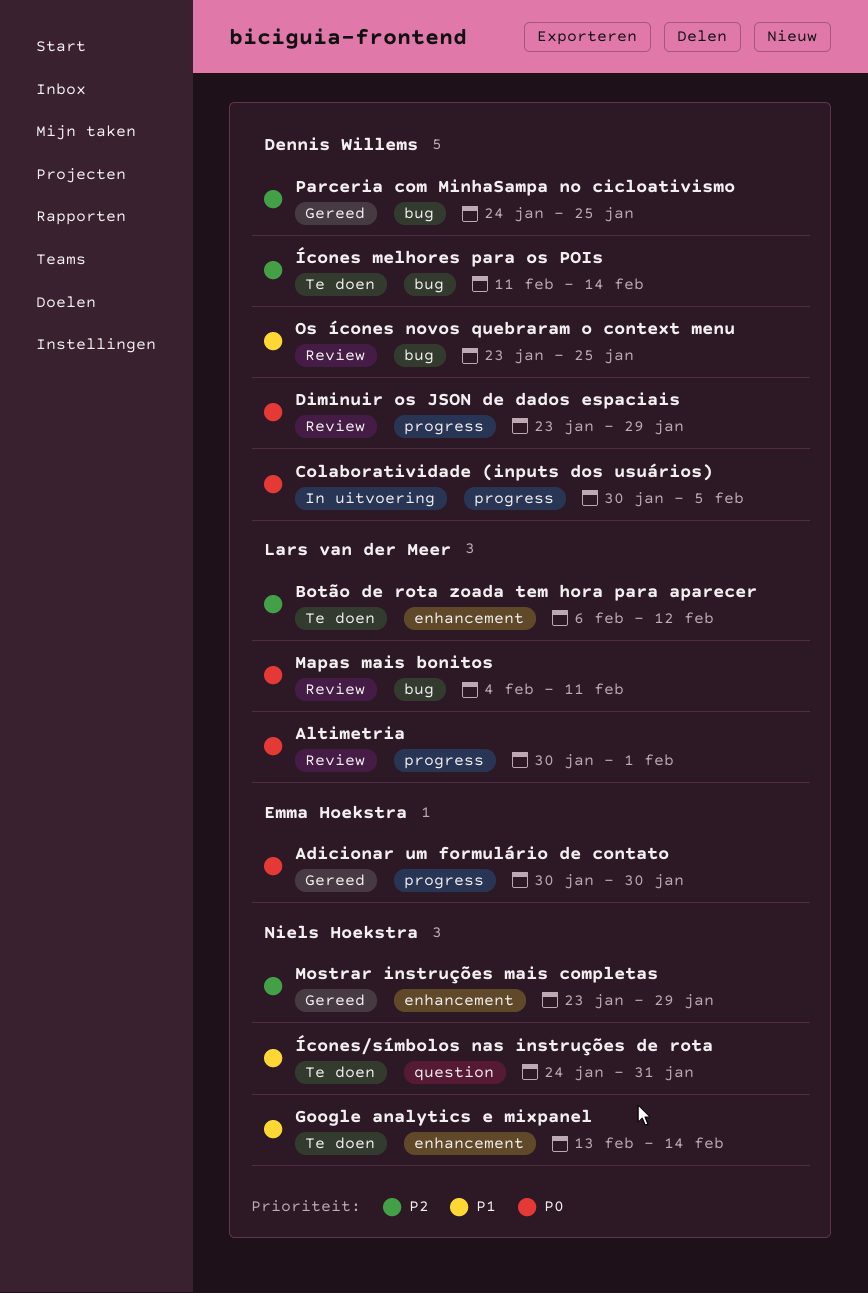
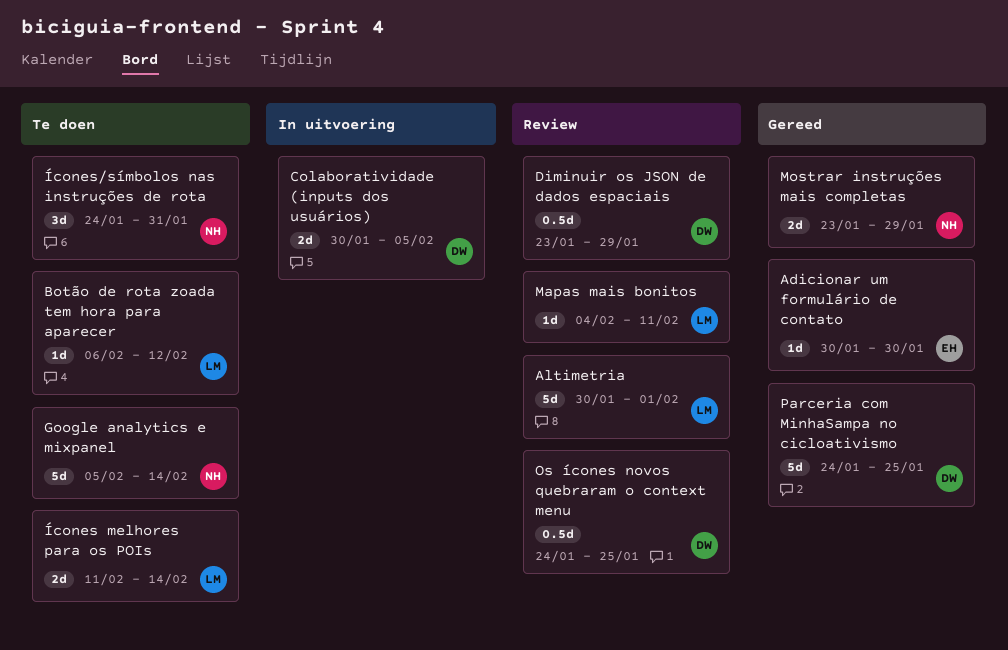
Google analytics e mixpanel, start: Feb 13 -> Feb 5
Os ícones novos quebraram o context menu, start: Jan 23 -> Jan 24
Ícones melhores para os POIs, owner: Dennis Willems -> Lars van der Meer

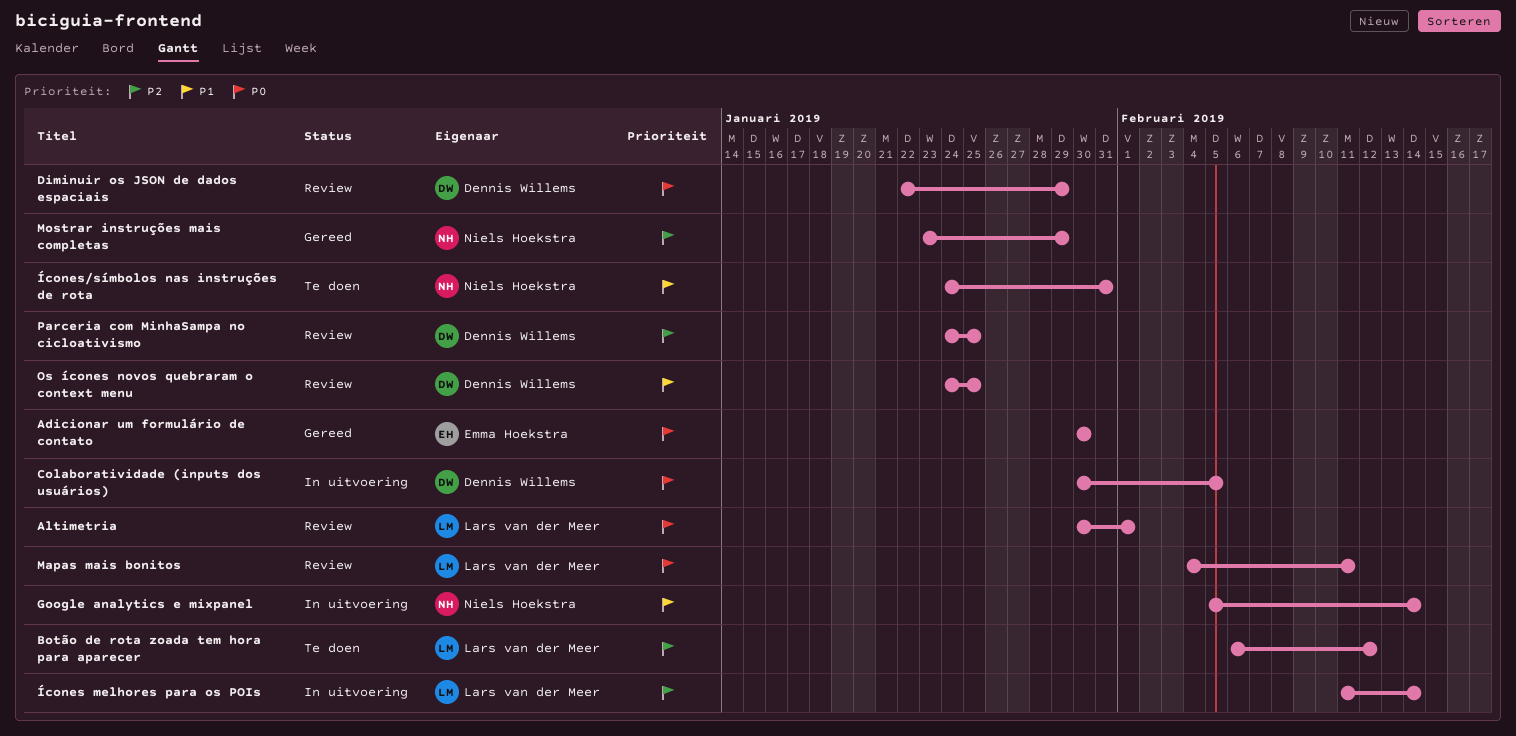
Diminuir os JSON de dados espaciais, start: Jan 23 -> Jan 22
Google analytics e mixpanel, status: Te doen -> In uitvoering
Parceria com MinhaSampa no cicloativismo, status: Gereed -> Review
Ícones melhores para os POIs, status: Te doen -> In uitvoering

